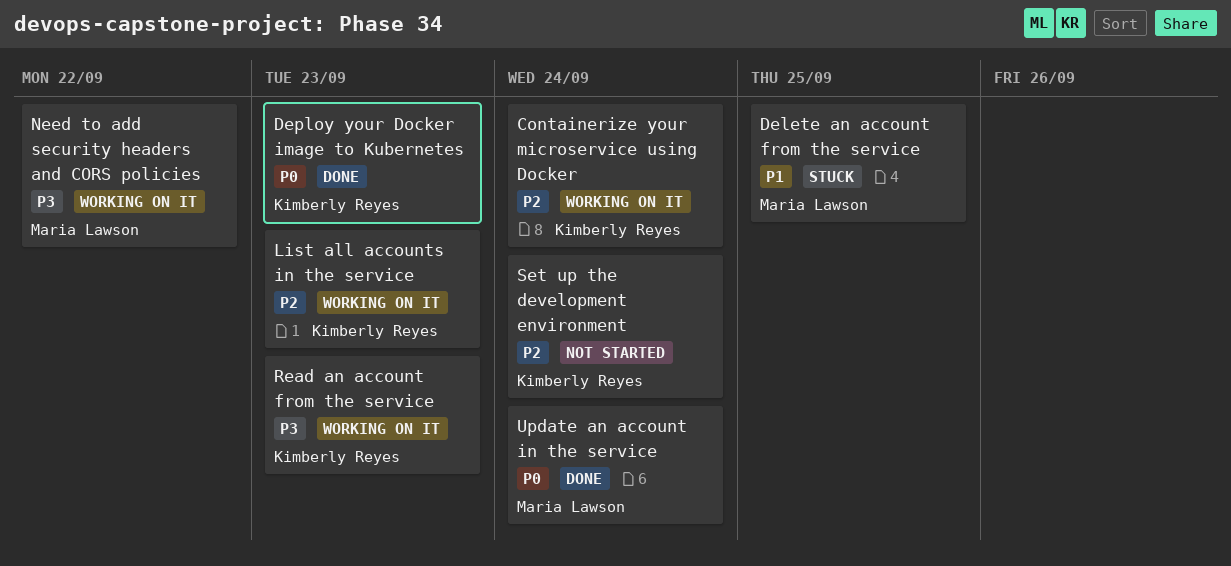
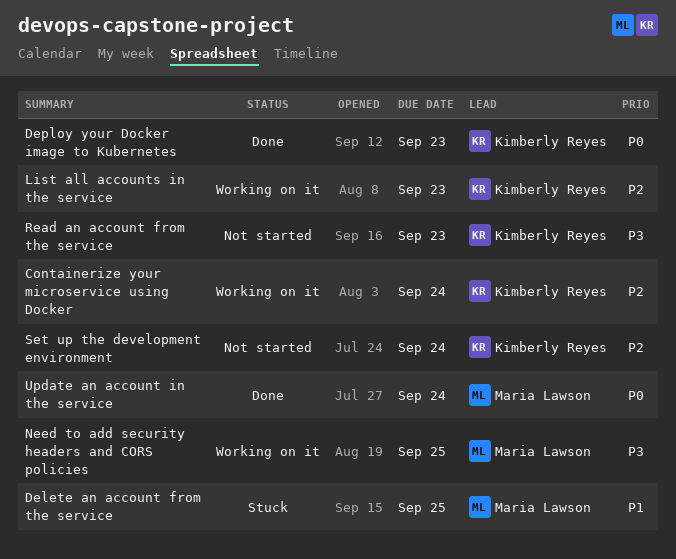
Need to add security headers and CORS policies, due: Sep 22 -> Sep 25
Read an account from the service, status: Working on it -> Not started

